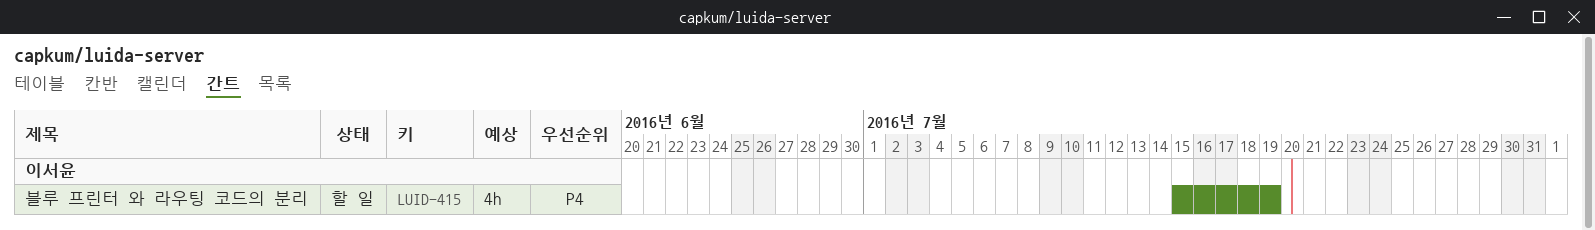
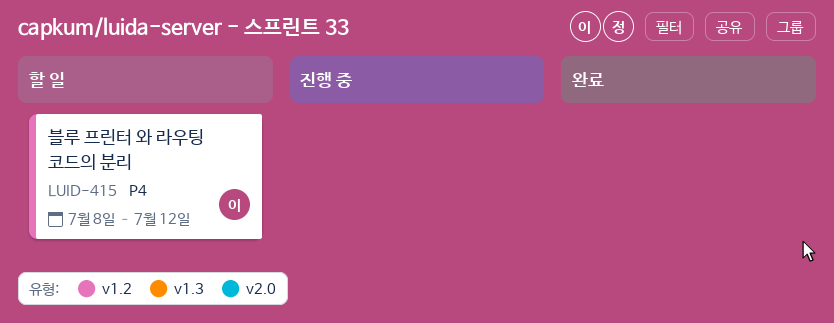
LUID-415, start: Jul 15 -> Jul 8
LUID-415, due: Jul 19 -> Jul 12

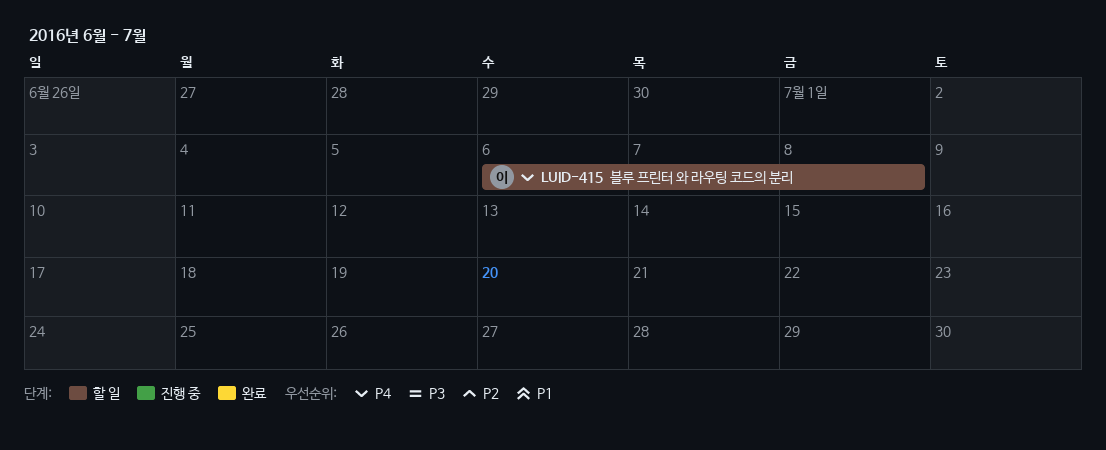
LUID-415, start: Jul 8 -> Jul 6
LUID-415, due: Jul 12 -> Jul 8

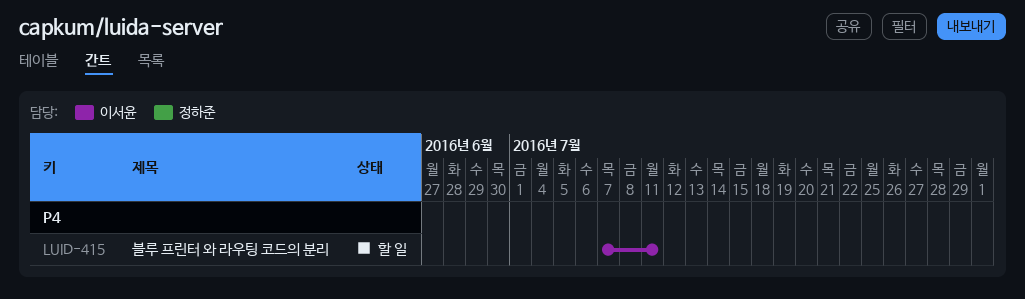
LUID-415, start: Jul 6 -> Jul 7
LUID-415, due: Jul 8 -> Jul 11

